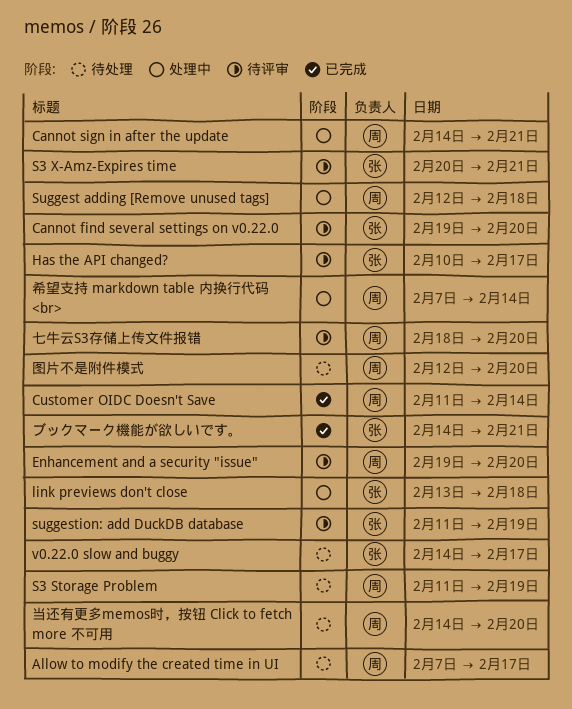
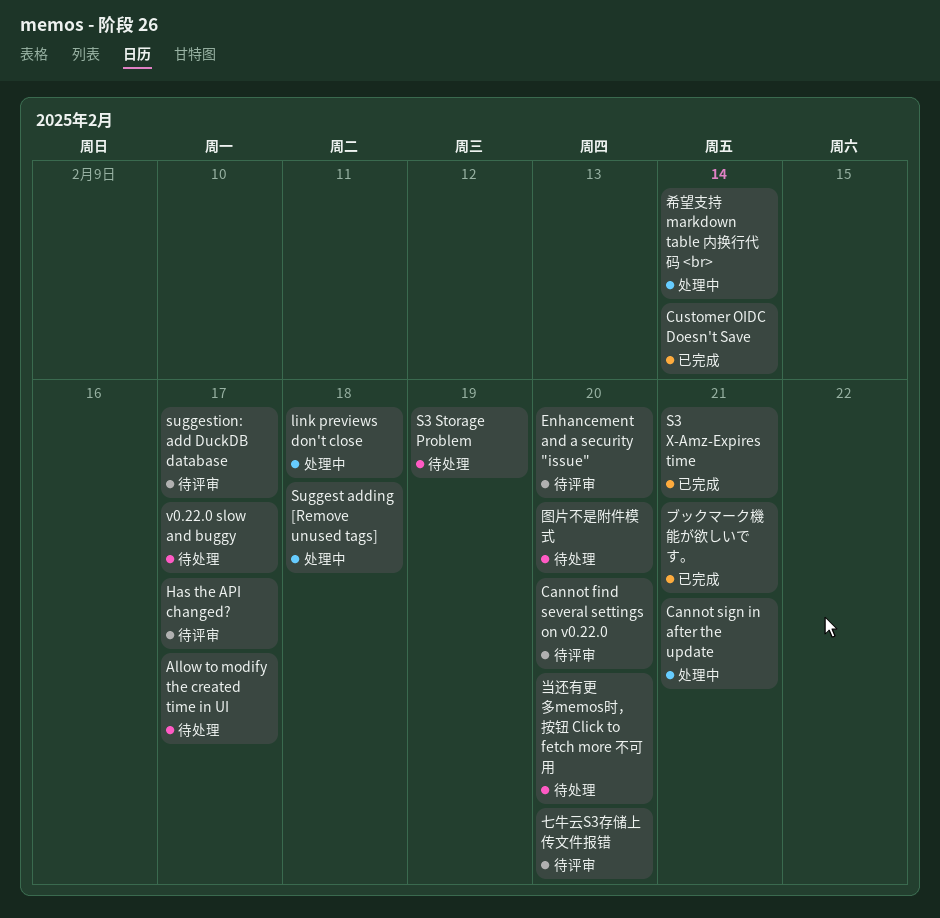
S3 X-Amz-Expires time, status: 待评审 -> 已完成
suggestion: add DuckDB database, due: Feb 19 -> Feb 17

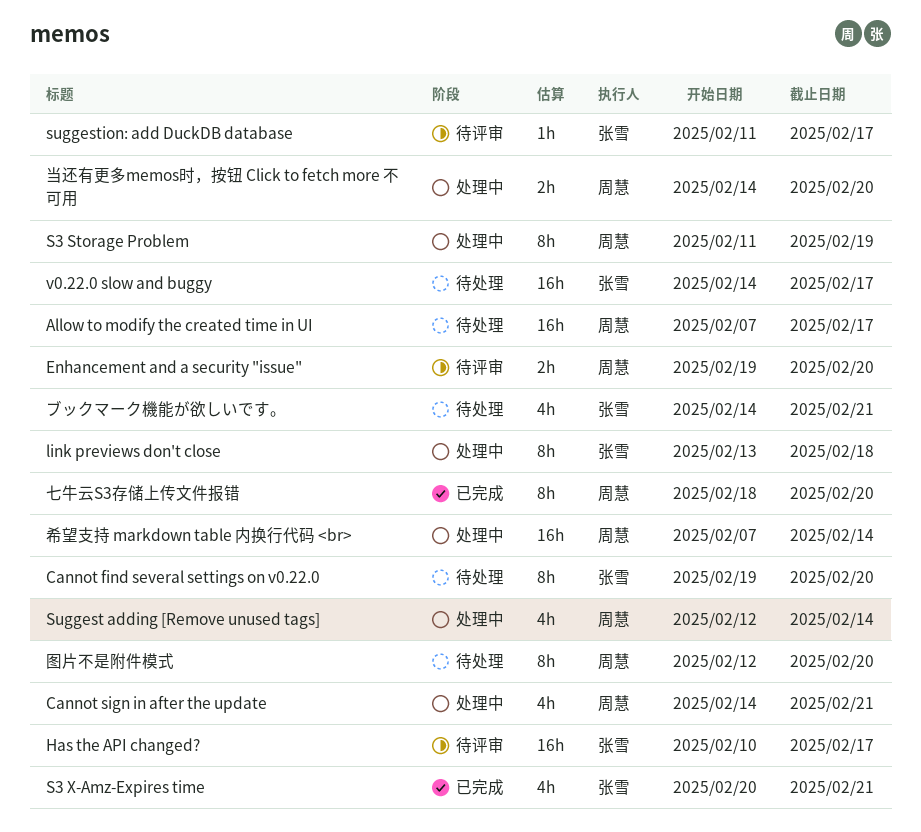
Cannot find several settings on v0.22.0, status: 待评审 -> 待处理
Customer OIDC Doesn't Save: present -> none
S3 Storage Problem, status: 待处理 -> 处理中
Suggest adding [Remove unused tags], due: Feb 18 -> Feb 14
ブックマーク機能が欲しいです。, status: 已完成 -> 待处理
七牛云S3存储上传文件报错, status: 待评审 -> 已完成
当还有更多memos时，按钮 Click to fetch more 不可用, status: 待处理 -> 处理中

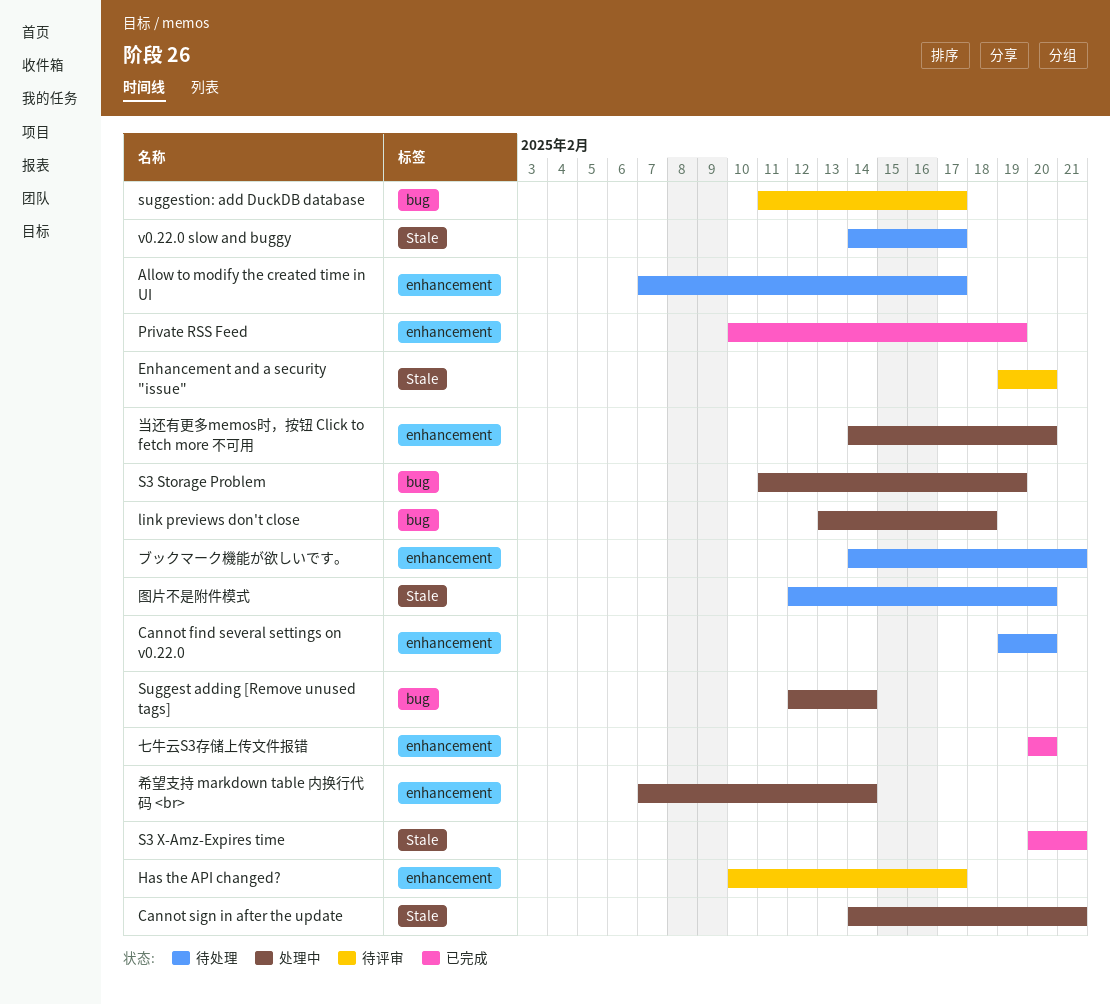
Private RSS Feed: none -> present
七牛云S3存储上传文件报错, start: Feb 18 -> Feb 20

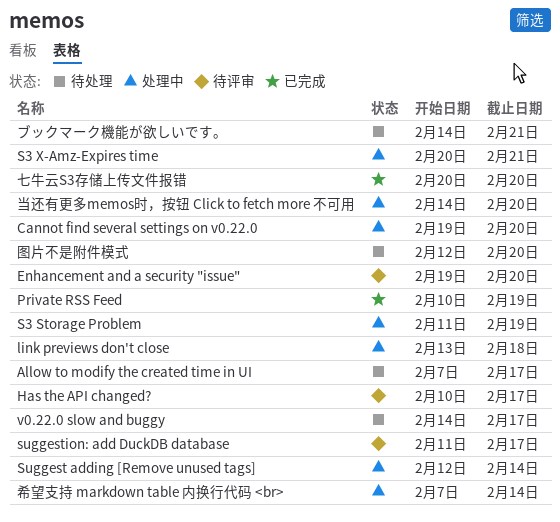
Cannot find several settings on v0.22.0, status: 待处理 -> 处理中
Cannot sign in after the update: present -> none
S3 X-Amz-Expires time, status: 已完成 -> 处理中

